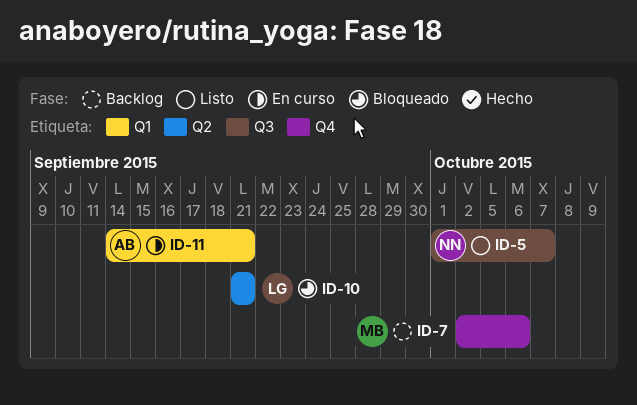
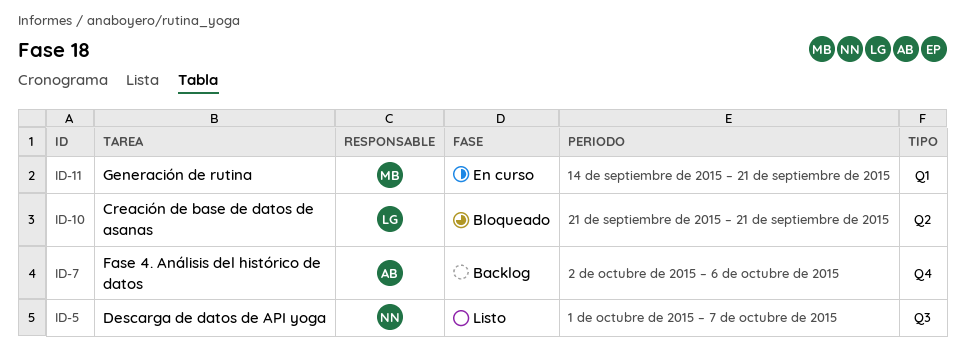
ID-7, owner: MB -> AB
ID-11, owner: AB -> MB

